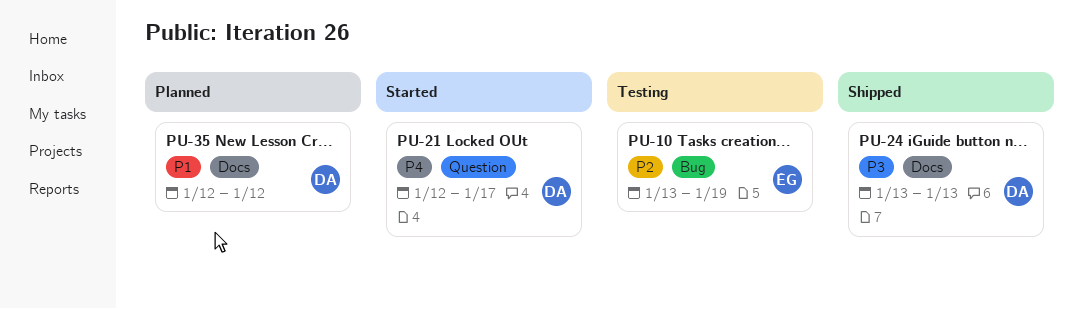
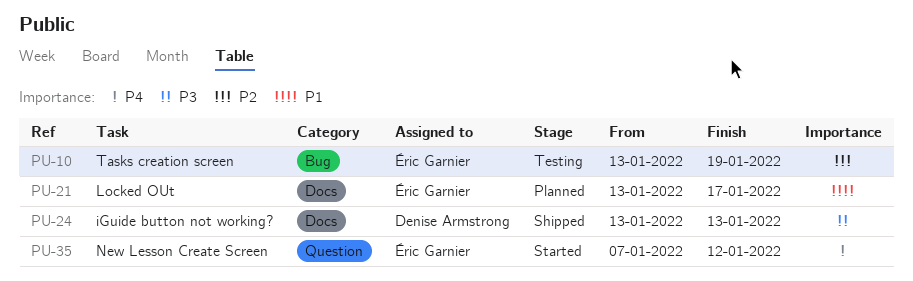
PU-21, status: Started -> Planned
PU-21, owner: Denise Armstrong -> Éric Garnier
PU-21, priority: P4 -> P1
PU-21, label: Question -> Docs
PU-21, start: Jan 12 -> Jan 13
PU-35, status: Planned -> Started
PU-35, owner: Denise Armstrong -> Éric Garnier
PU-35, priority: P1 -> P4
PU-35, label: Docs -> Question
PU-35, start: Jan 12 -> Jan 7

